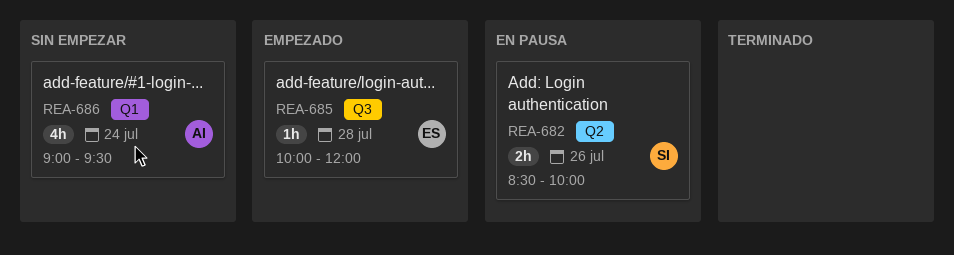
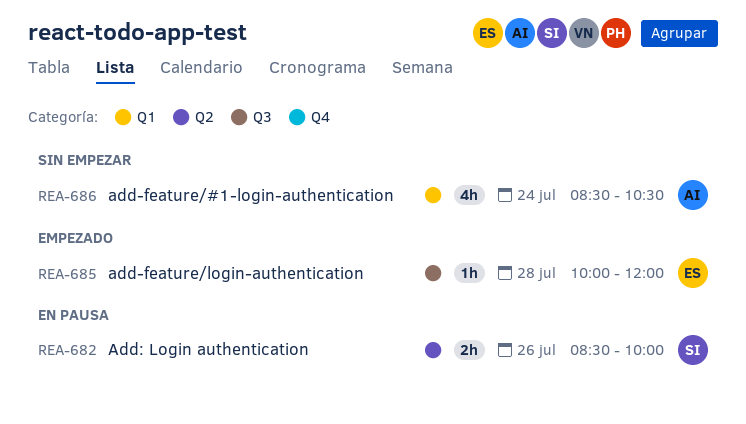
REA-686, begins: 09:00 -> 08:30
REA-686, ends: 09:30 -> 10:30

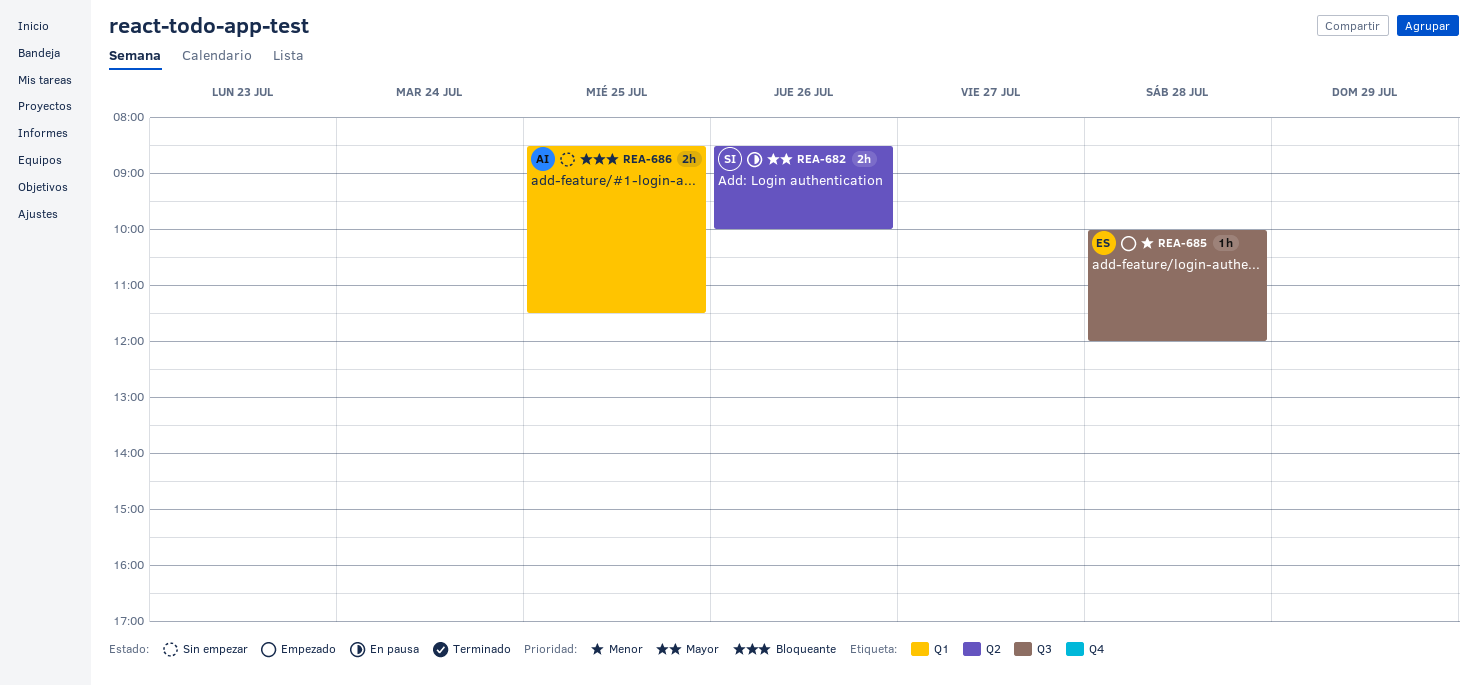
REA-686, estimate: 4h -> 2h
REA-686, day: Jul 24 -> Jul 25
REA-686, ends: 10:30 -> 11:30

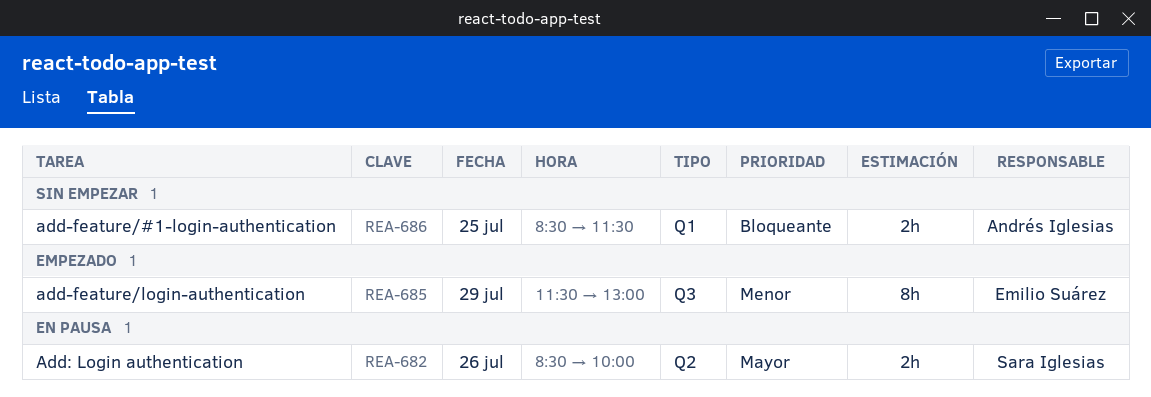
REA-685, estimate: 1h -> 8h
REA-685, day: Jul 28 -> Jul 29
REA-685, begins: 10:00 -> 11:30
REA-685, ends: 12:00 -> 13:00

